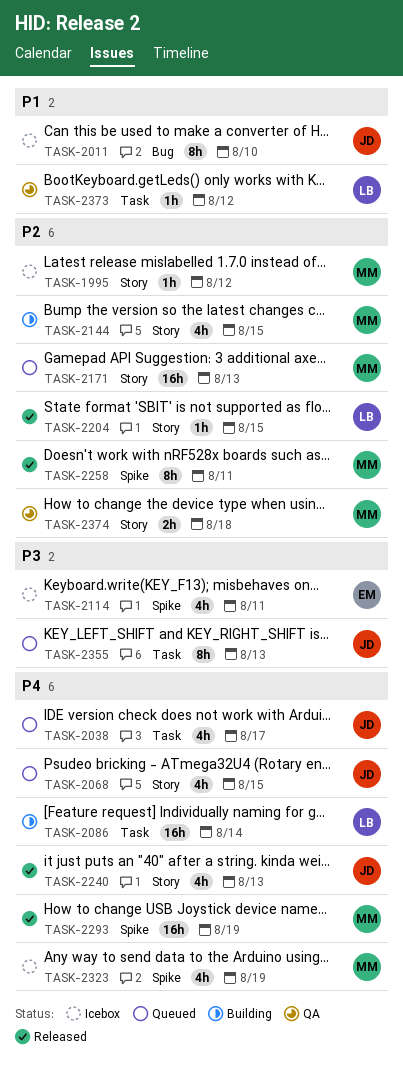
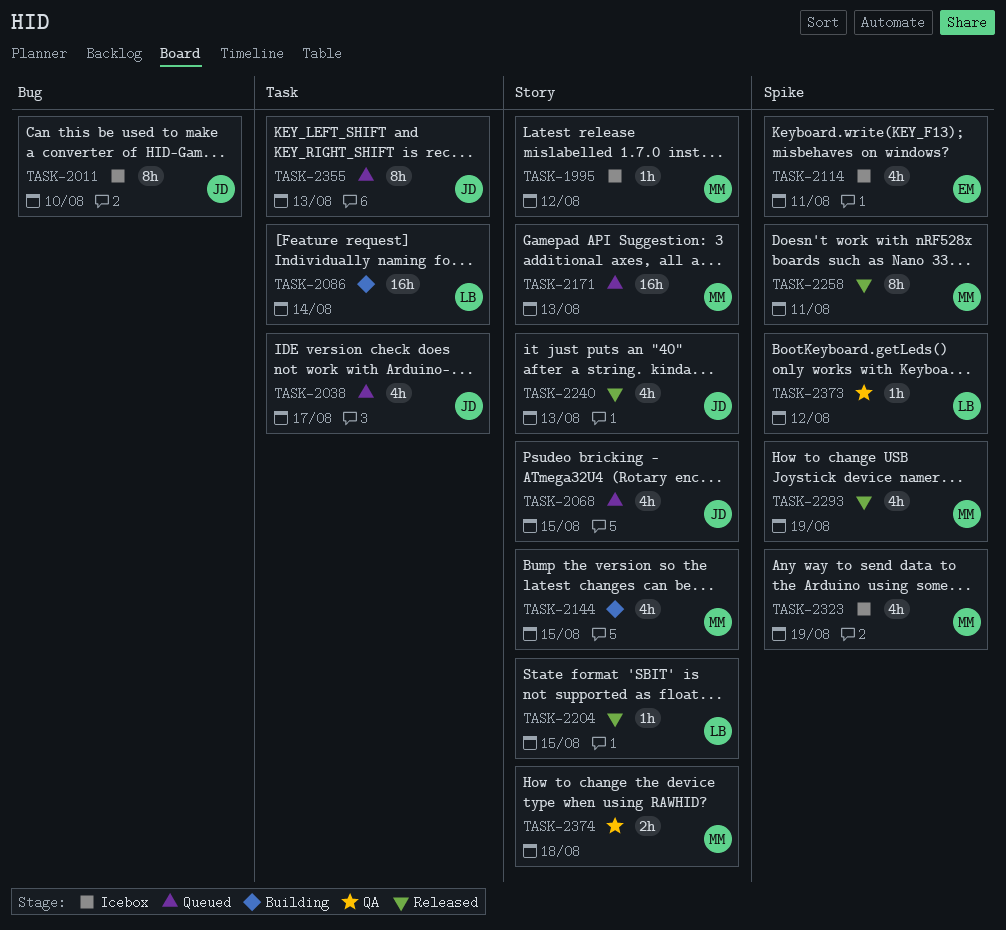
TASK-2293, estimate: 16h -> 4h
TASK-2373, label: Task -> Spike

